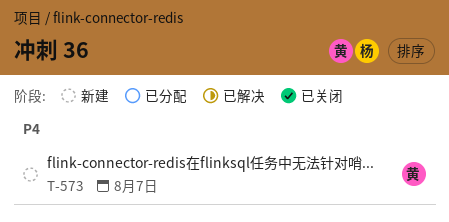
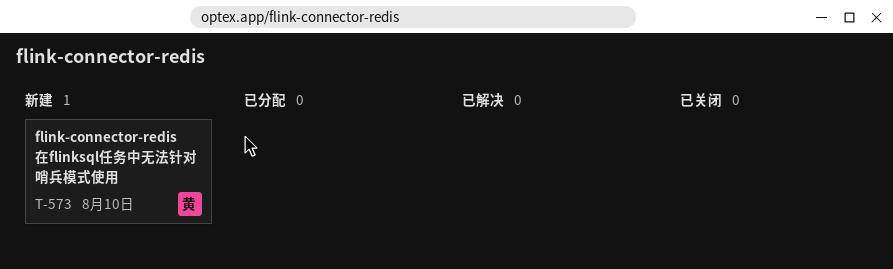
T-573, due: Aug 7 -> Aug 10

